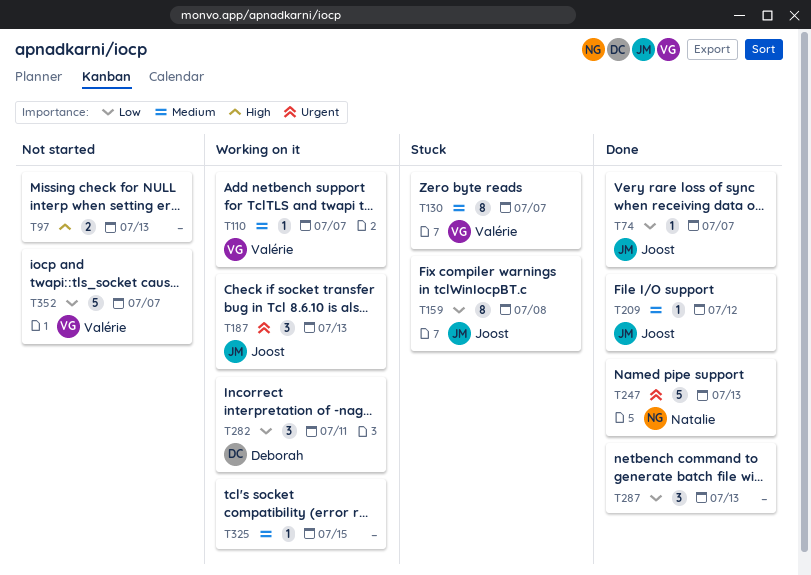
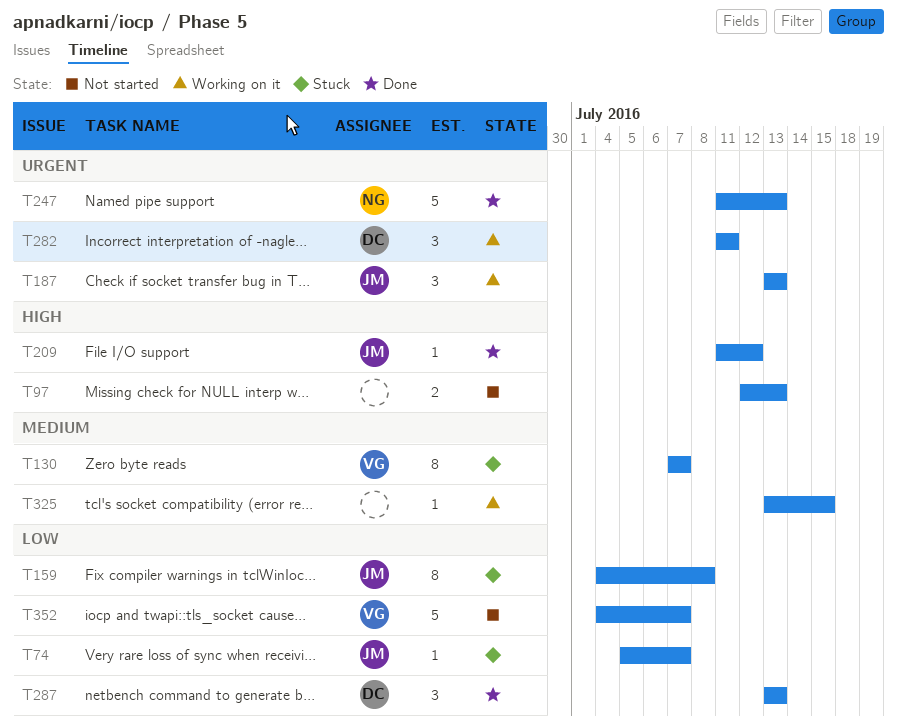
T74, status: Done -> Stuck
T110: present -> none
T209, priority: Medium -> High
T282, priority: Low -> Urgent
T287, owner: none -> Deborah

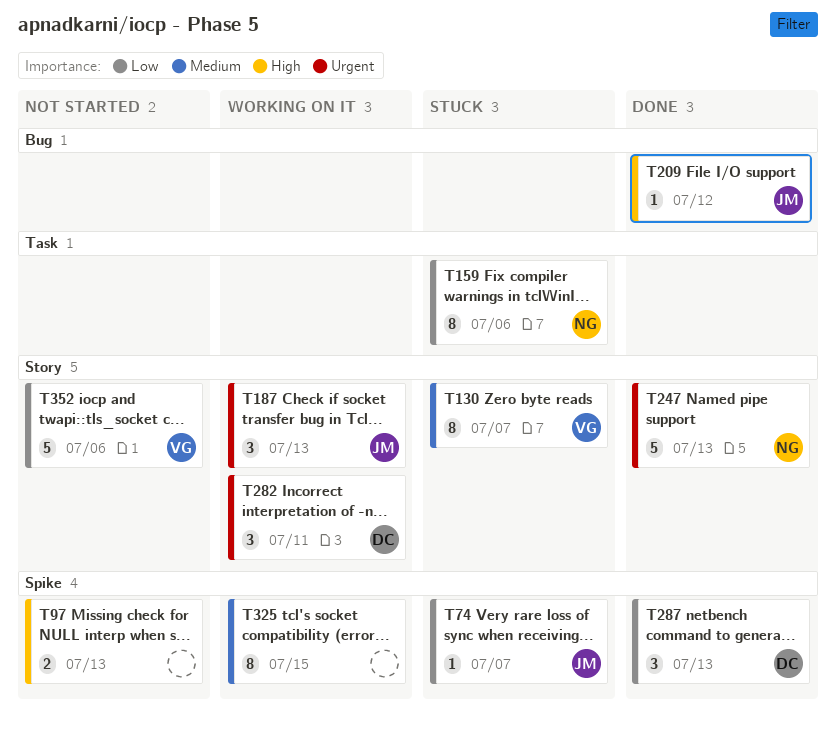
T159, owner: JM -> NG
T159, due: Jul 8 -> Jul 6
T325, estimate: 1 -> 8
T352, due: Jul 7 -> Jul 6

